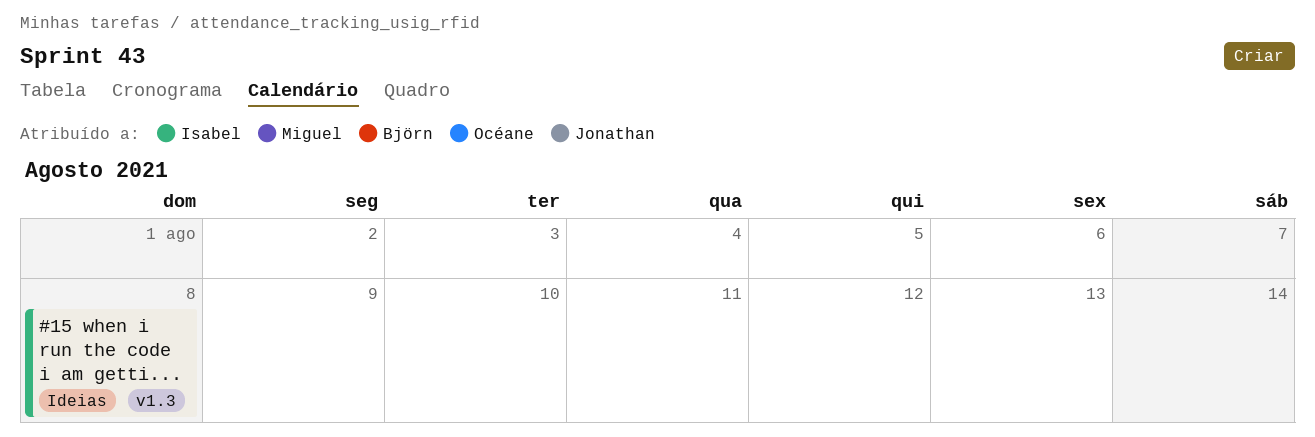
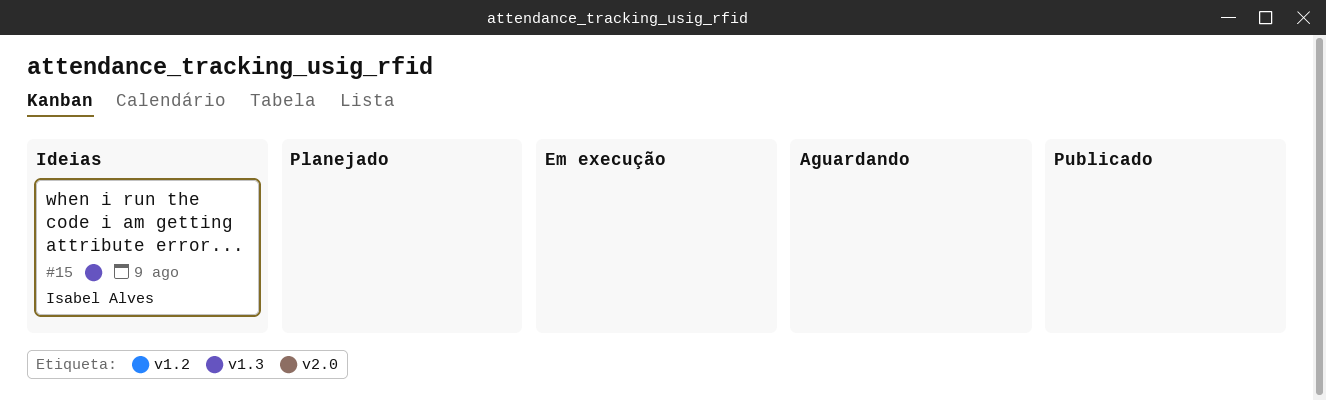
#15, due: Aug 8 -> Aug 9

